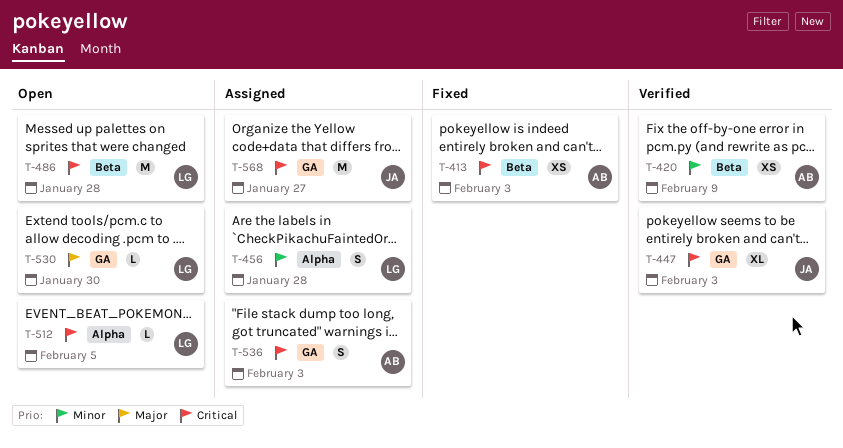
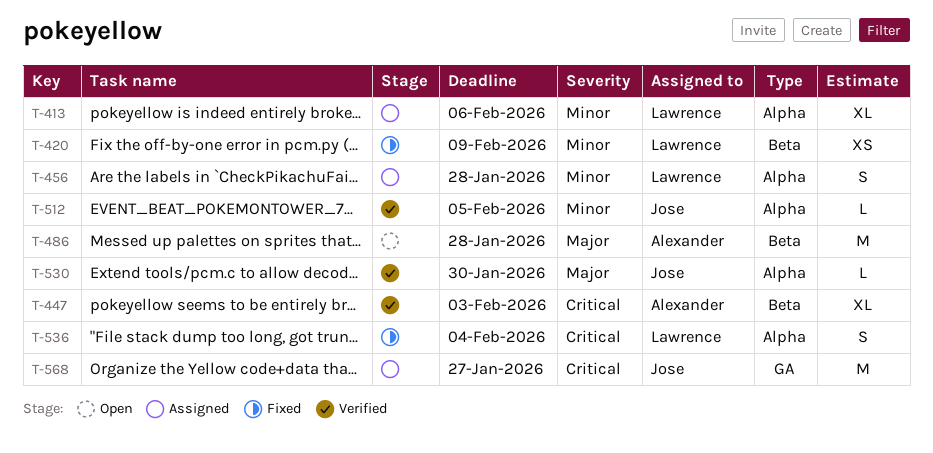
T-413, status: Fixed -> Assigned
T-413, owner: Alexander -> Lawrence
T-413, priority: Critical -> Minor
T-413, label: Beta -> Alpha
T-413, estimate: XS -> XL
T-413, due: Feb 3 -> Feb 6
T-420, status: Verified -> Fixed
T-420, owner: Alexander -> Lawrence
T-447, owner: Jose -> Alexander
T-447, label: GA -> Beta
T-486, owner: Lawrence -> Alexander
T-486, priority: Critical -> Major
T-512, status: Open -> Verified
T-512, owner: Lawrence -> Jose
T-512, priority: Critical -> Minor
T-530, status: Open -> Verified
T-530, owner: Lawrence -> Jose
T-530, label: GA -> Alpha
T-536, status: Assigned -> Fixed
T-536, owner: Alexander -> Lawrence
T-536, label: GA -> Alpha
T-536, due: Feb 3 -> Feb 4

